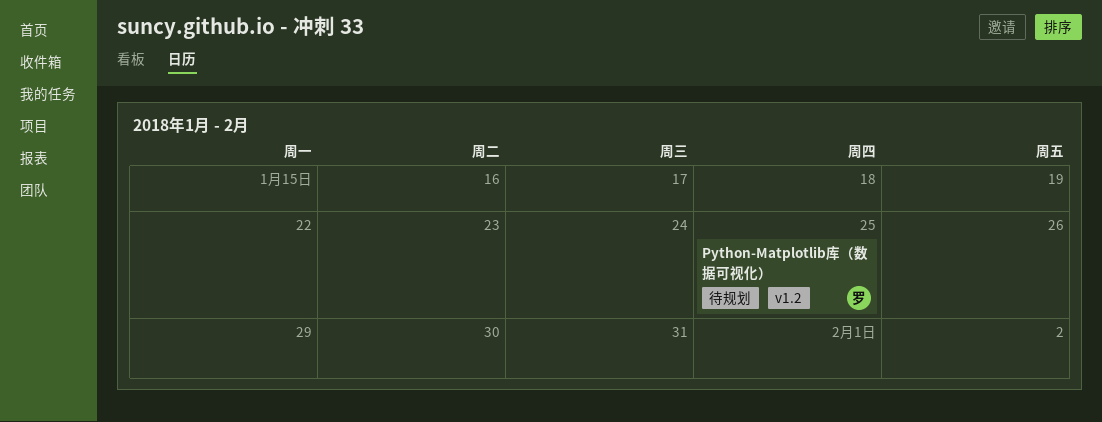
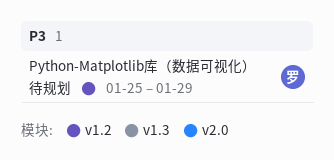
Python-Matplotlib库（数据可视化）, due: Jan 25 -> Jan 29

